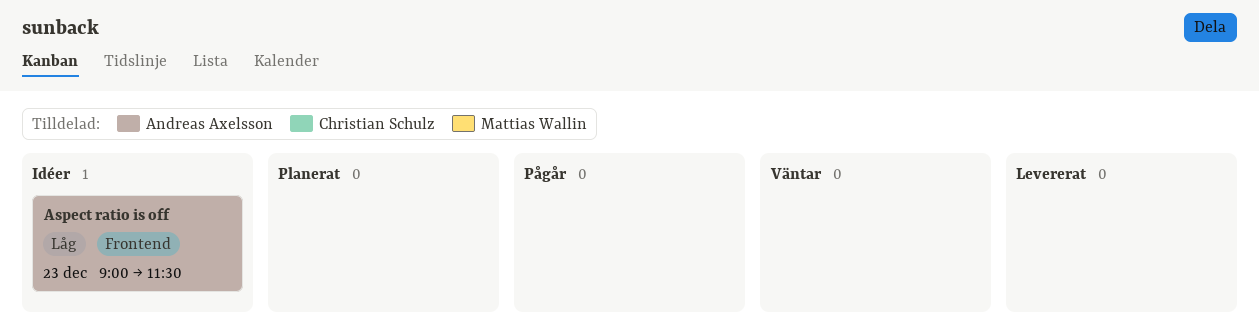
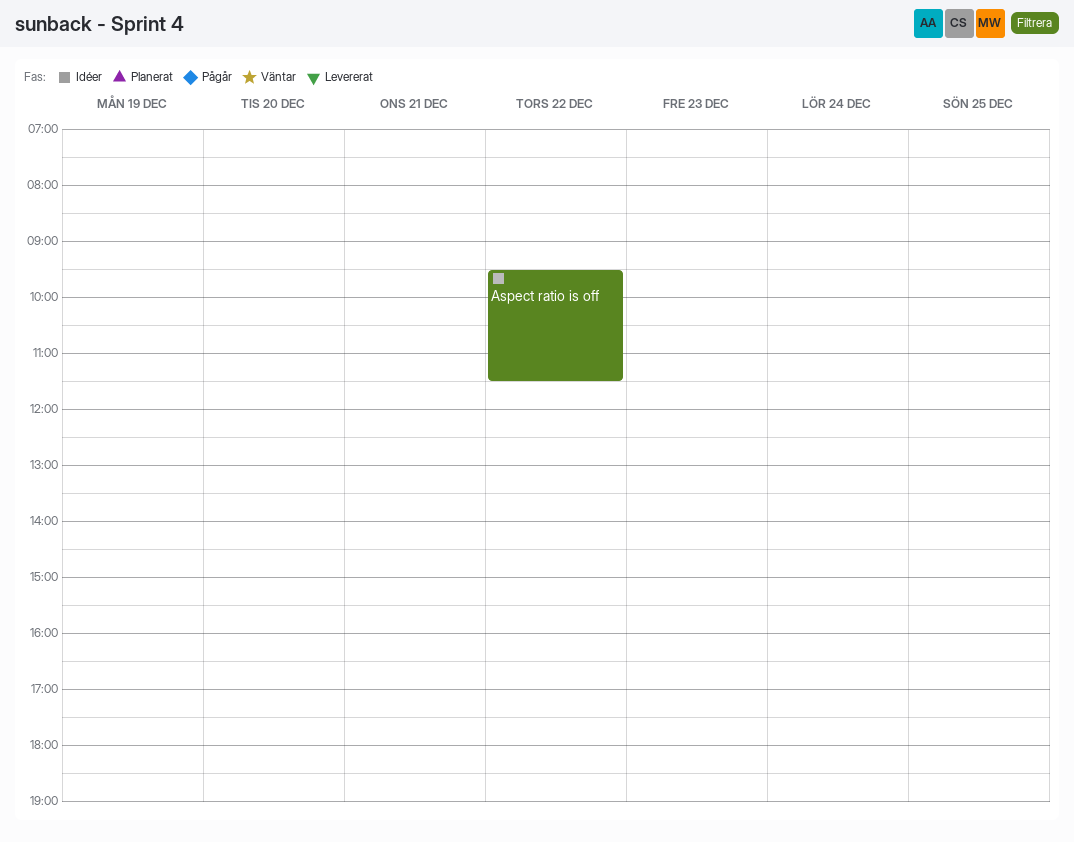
Aspect ratio is off, day: Dec 23 -> Dec 22
Aspect ratio is off, begins: 09:00 -> 09:30

